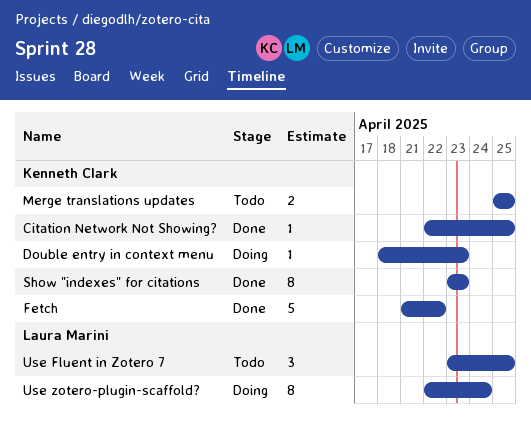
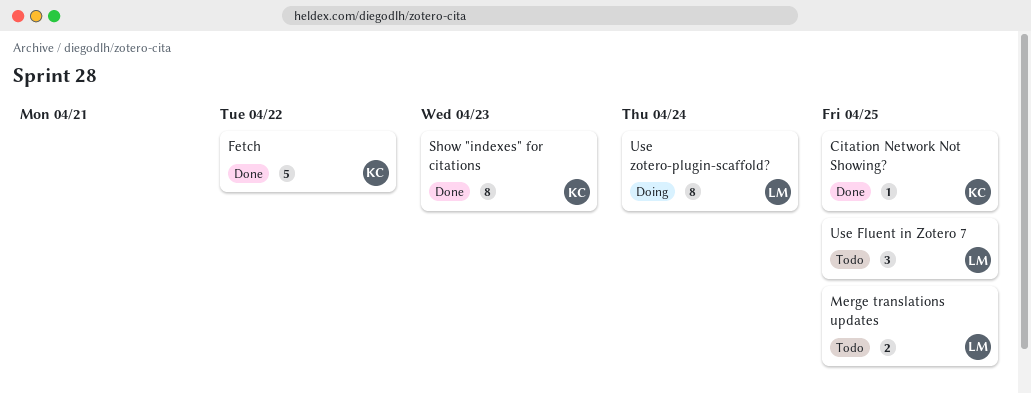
Double entry in context menu: present -> none
Merge translations updates, owner: Kenneth Clark -> Laura Marini

